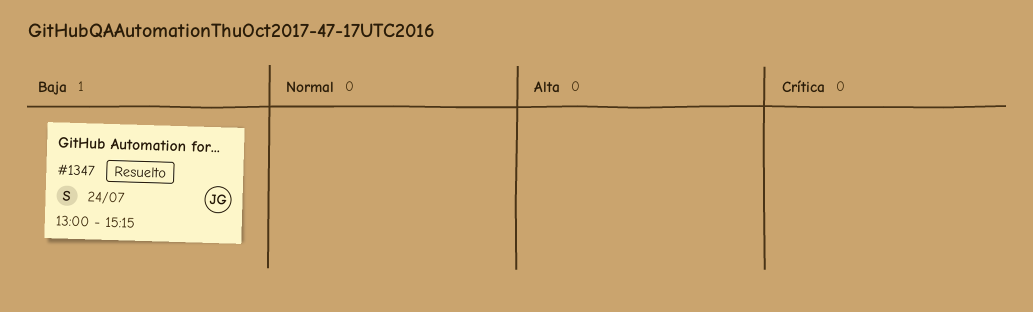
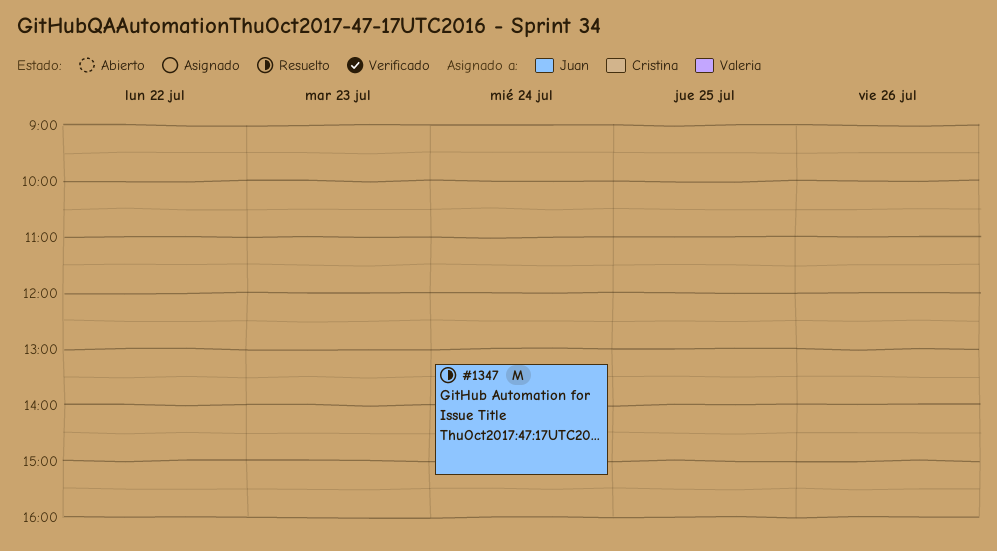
#1347, estimate: S -> M
#1347, begins: 13:00 -> 13:15

